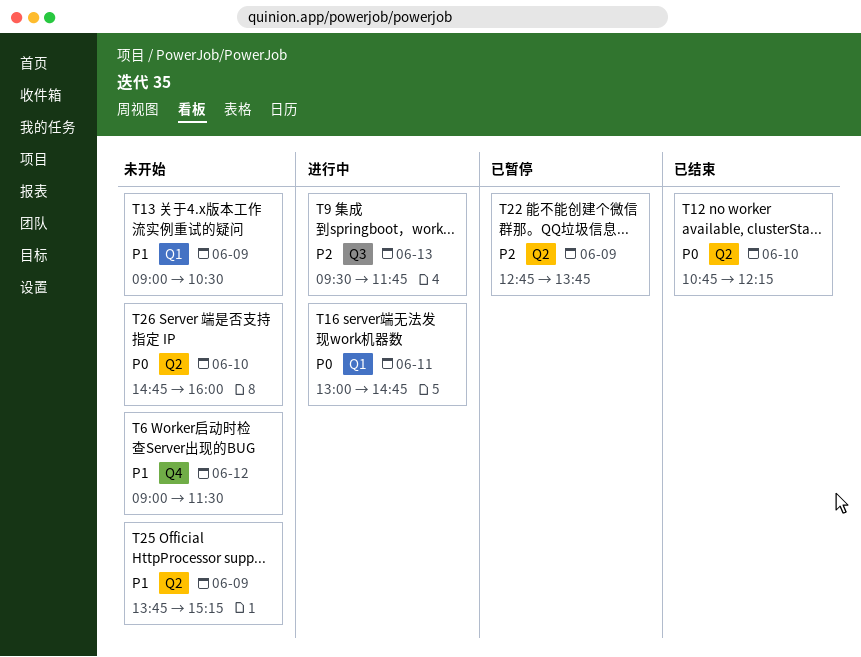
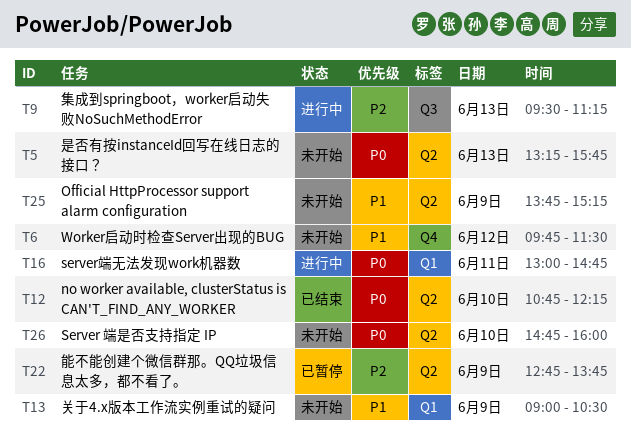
T5: none -> present
T6, begins: 09:00 -> 09:45
T9, ends: 11:45 -> 11:15

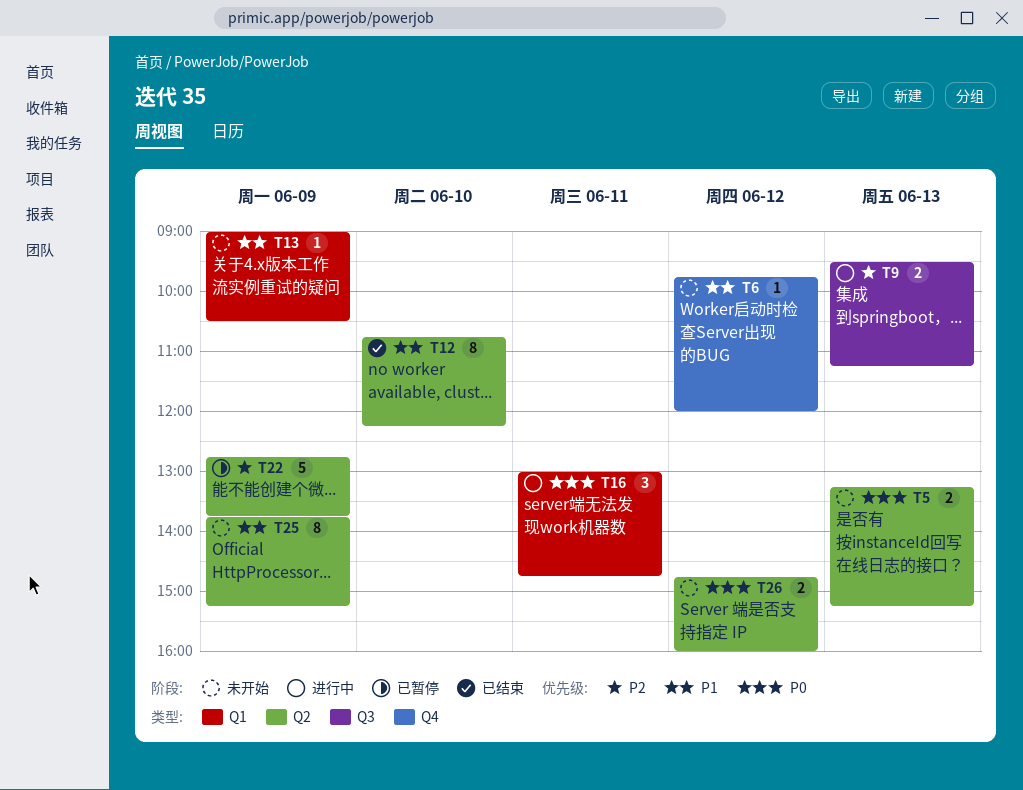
T5, ends: 15:45 -> 15:15
T6, ends: 11:30 -> 12:00
T12, priority: P0 -> P1
T26, day: Jun 10 -> Jun 12

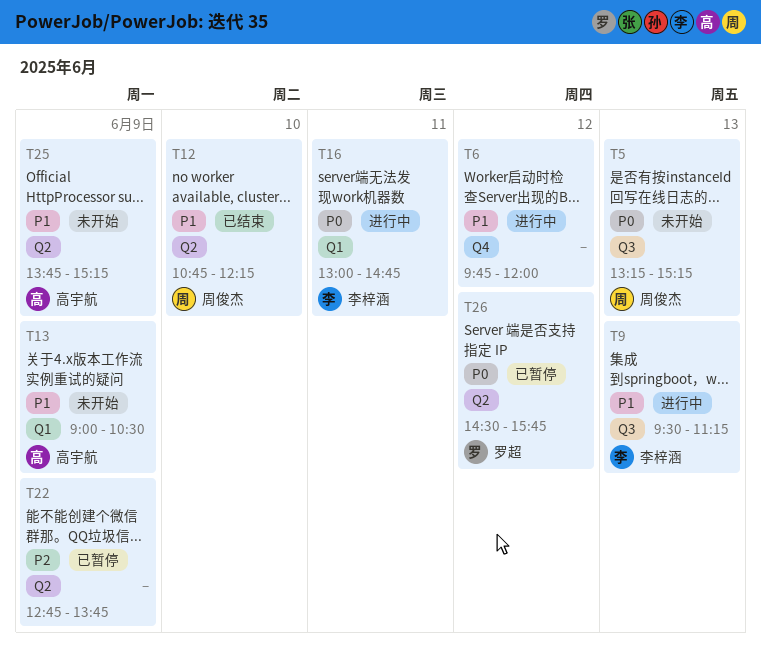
T5, label: Q2 -> Q3
T6, status: 未开始 -> 进行中
T9, priority: P2 -> P1
T26, status: 未开始 -> 已暂停
T26, begins: 14:45 -> 14:30
T26, ends: 16:00 -> 15:45

